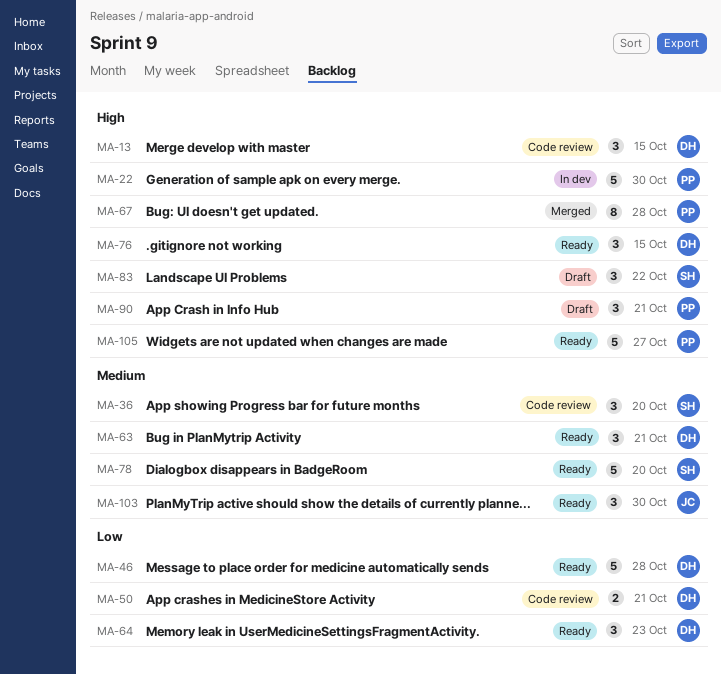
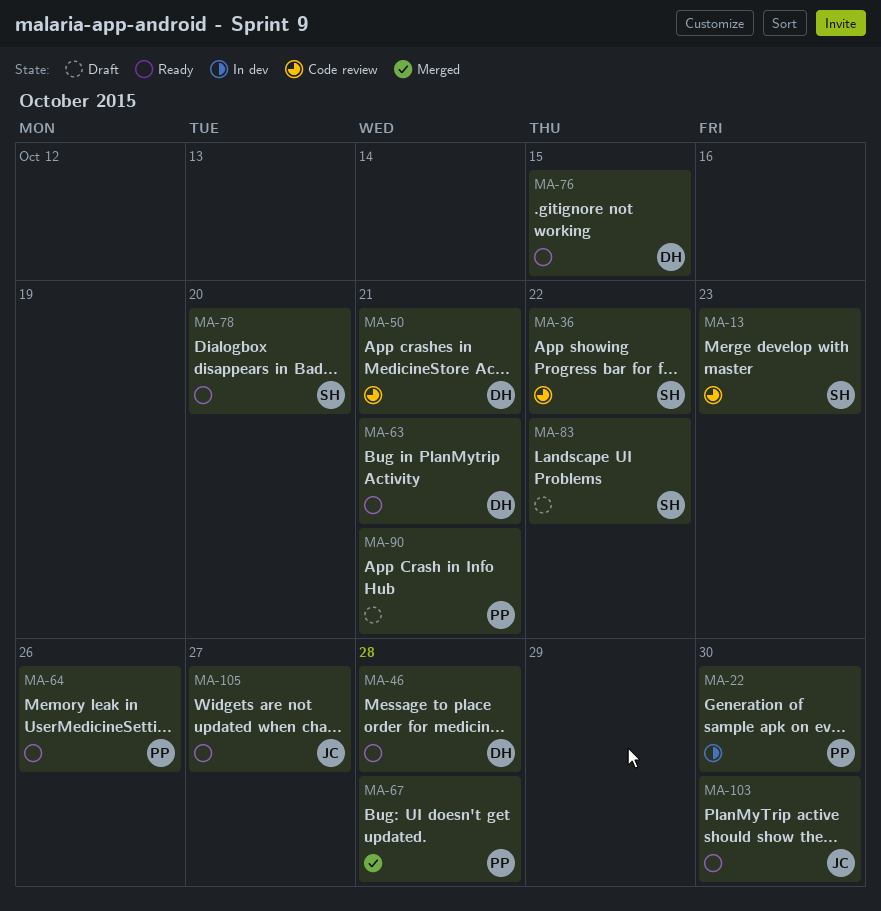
MA-13, owner: DH -> SH
MA-13, due: Oct 15 -> Oct 23
MA-36, due: Oct 20 -> Oct 22
MA-64, owner: DH -> PP
MA-64, due: Oct 23 -> Oct 26
MA-105, owner: PP -> JC

